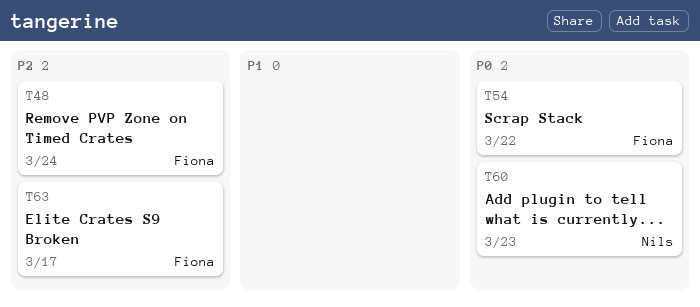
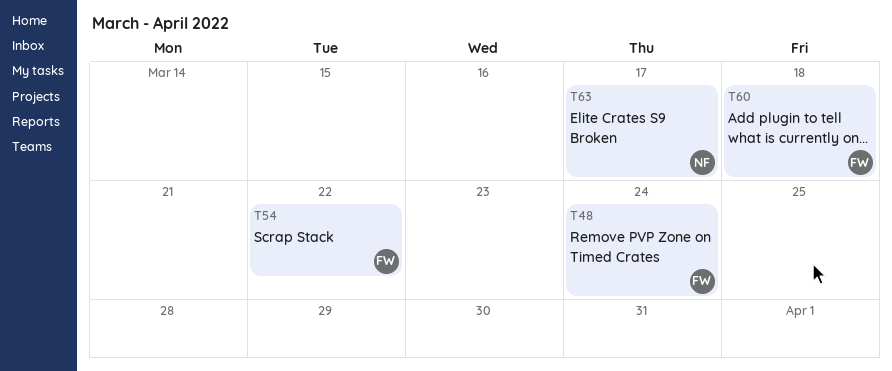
T60, owner: Nils -> Fiona
T60, due: Mar 23 -> Mar 18
T63, owner: Fiona -> Nils

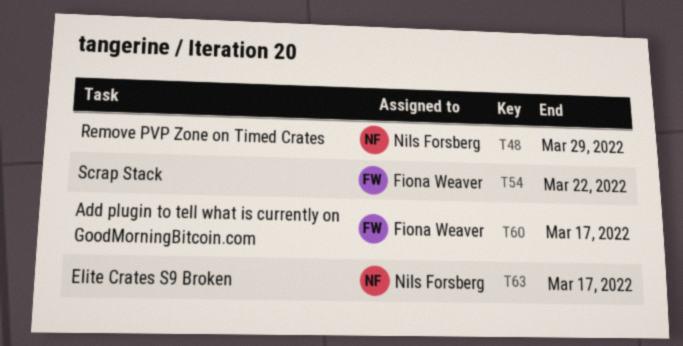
T48, owner: Fiona Weaver -> Nils Forsberg
T48, due: Mar 24 -> Mar 29
T60, due: Mar 18 -> Mar 17

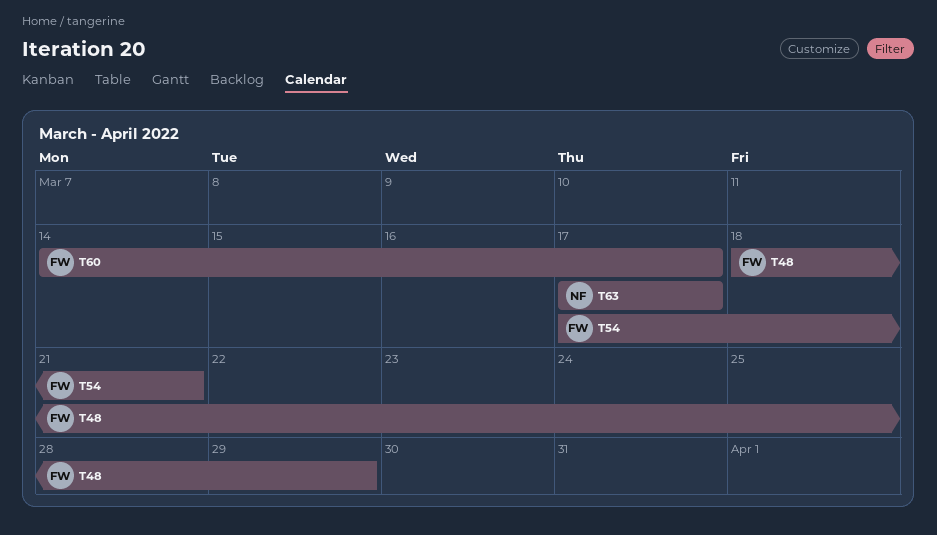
T48, owner: Nils Forsberg -> Fiona Weaver
T54, due: Mar 22 -> Mar 21

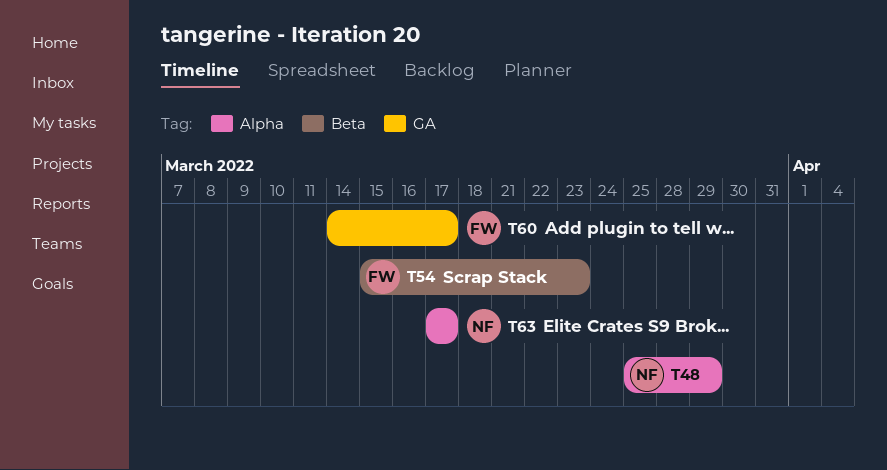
T48, owner: FW -> NF
T48, start: Mar 18 -> Mar 25
T54, start: Mar 17 -> Mar 15
T54, due: Mar 21 -> Mar 23

